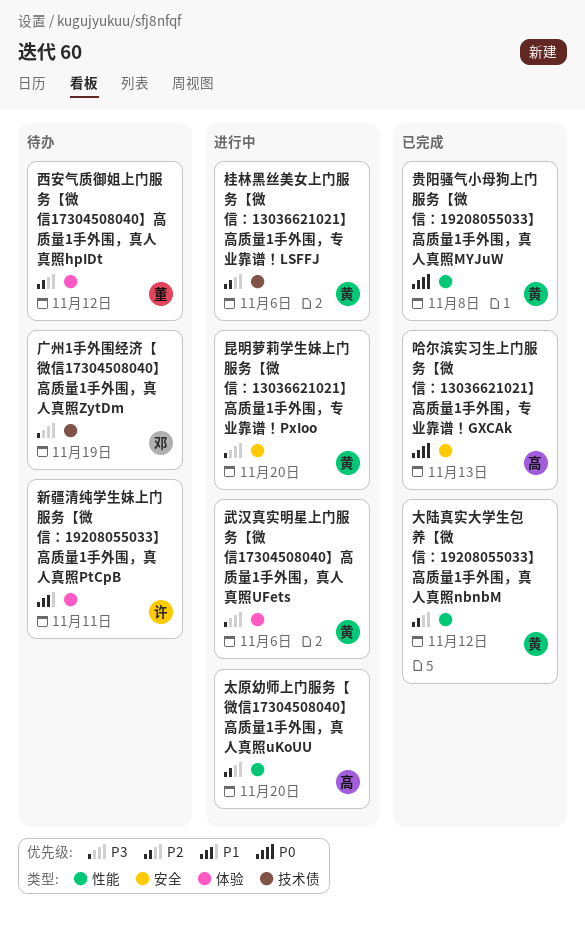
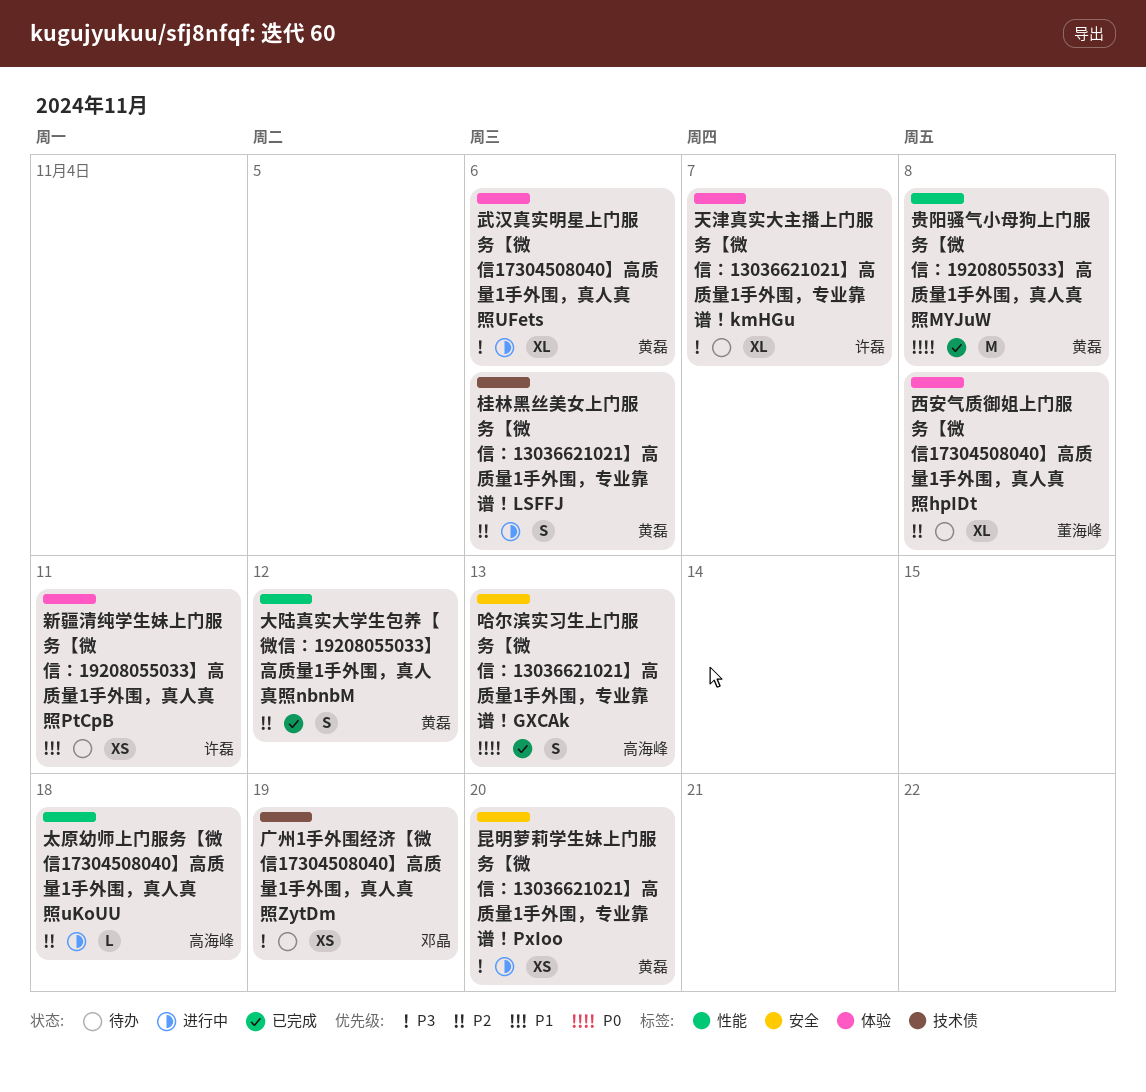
天津真实大主播上门服务【微信：13036621021】高质量1手外围，专业靠谱！kmHGu: none -> present
太原幼师上门服务【微信17304508040】高质量1手外围，真人真照uKoUU, due: Nov 20 -> Nov 18
西安气质御姐上门服务【微信17304508040】高质量1手外围，真人真照hpIDt, due: Nov 12 -> Nov 8

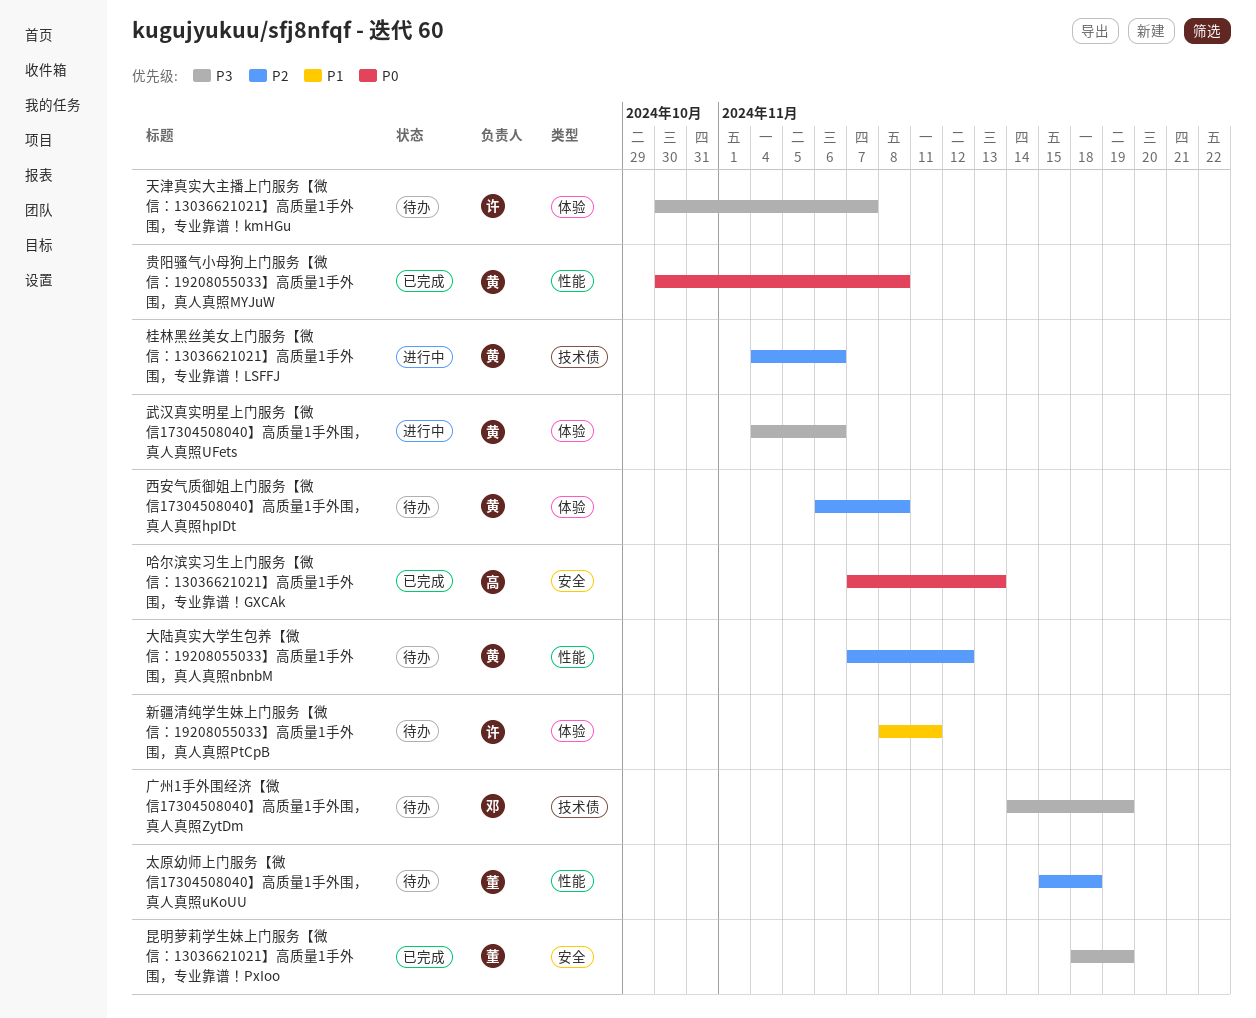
大陆真实大学生包养【微信：19208055033】高质量1手外围，真人真照nbnbM, status: 已完成 -> 待办
太原幼师上门服务【微信17304508040】高质量1手外围，真人真照uKoUU, status: 进行中 -> 待办
太原幼师上门服务【微信17304508040】高质量1手外围，真人真照uKoUU, owner: 高海峰 -> 董海峰
昆明萝莉学生妹上门服务【微信：13036621021】高质量1手外围，专业靠谱！PxIoo, status: 进行中 -> 已完成
昆明萝莉学生妹上门服务【微信：13036621021】高质量1手外围，专业靠谱！PxIoo, owner: 黄磊 -> 董海峰
昆明萝莉学生妹上门服务【微信：13036621021】高质量1手外围，专业靠谱！PxIoo, due: Nov 20 -> Nov 19
西安气质御姐上门服务【微信17304508040】高质量1手外围，真人真照hpIDt, owner: 董海峰 -> 黄磊

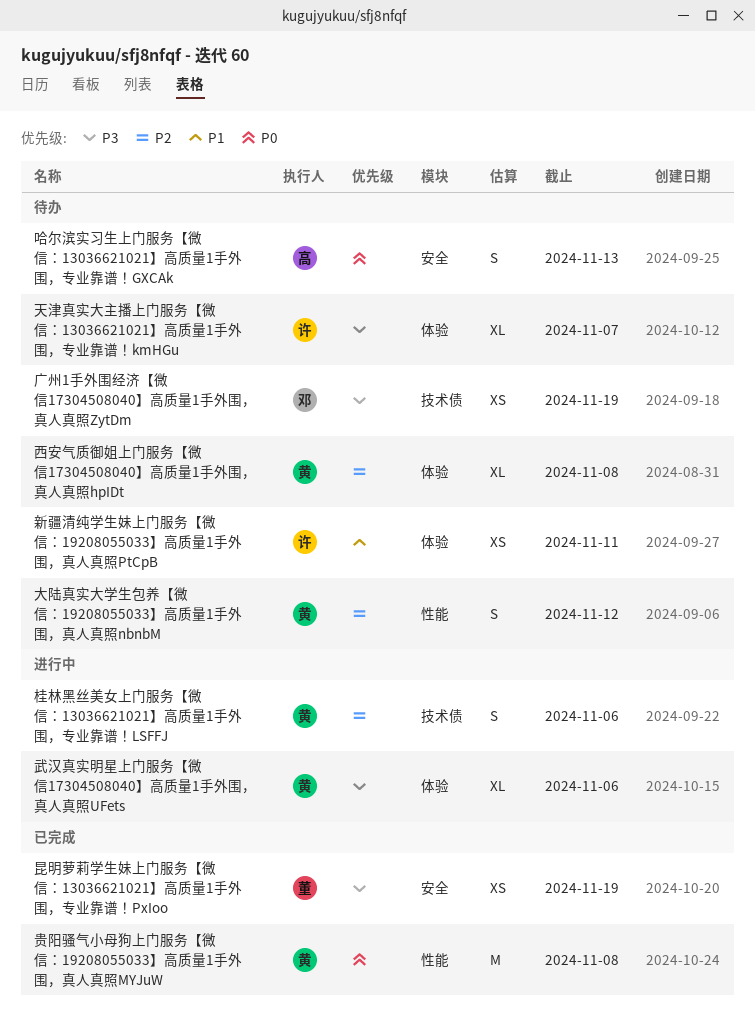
哈尔滨实习生上门服务【微信：13036621021】高质量1手外围，专业靠谱！GXCAk, status: 已完成 -> 待办
太原幼师上门服务【微信17304508040】高质量1手外围，真人真照uKoUU: present -> none

